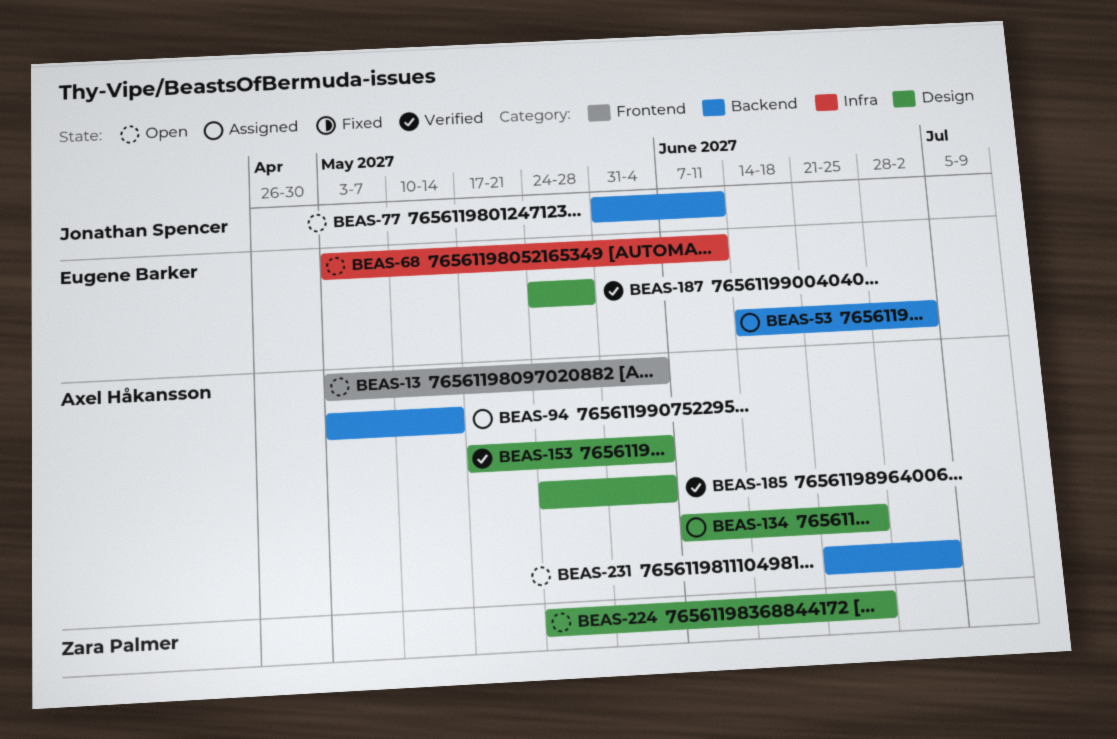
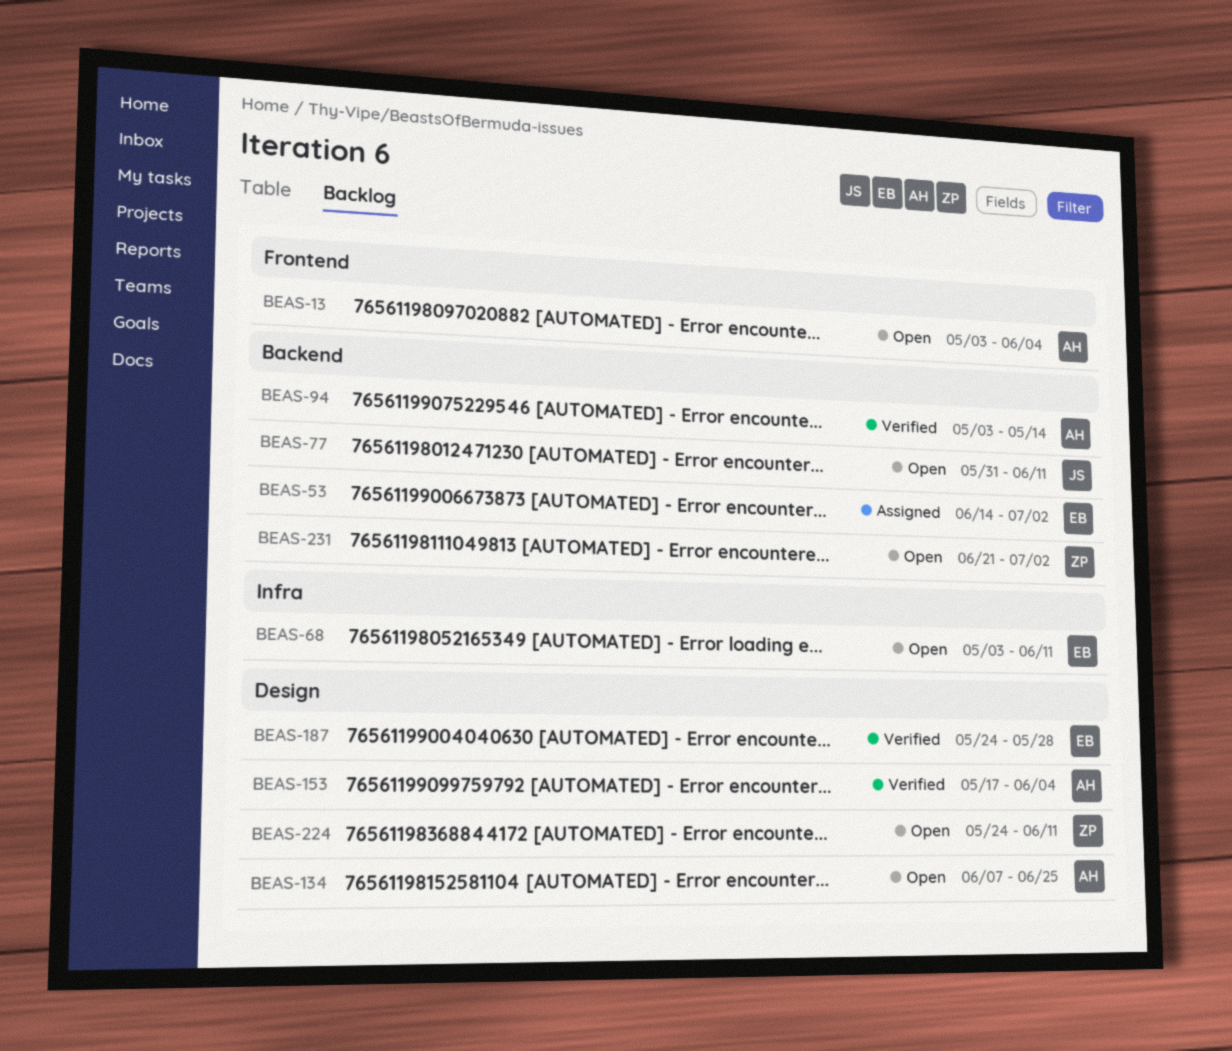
BEAS-94, status: Assigned -> Verified
BEAS-134, status: Assigned -> Open
BEAS-185: present -> none
BEAS-224, due: Jun 25 -> Jun 11
BEAS-231, owner: Axel Håkansson -> Zara Palmer

